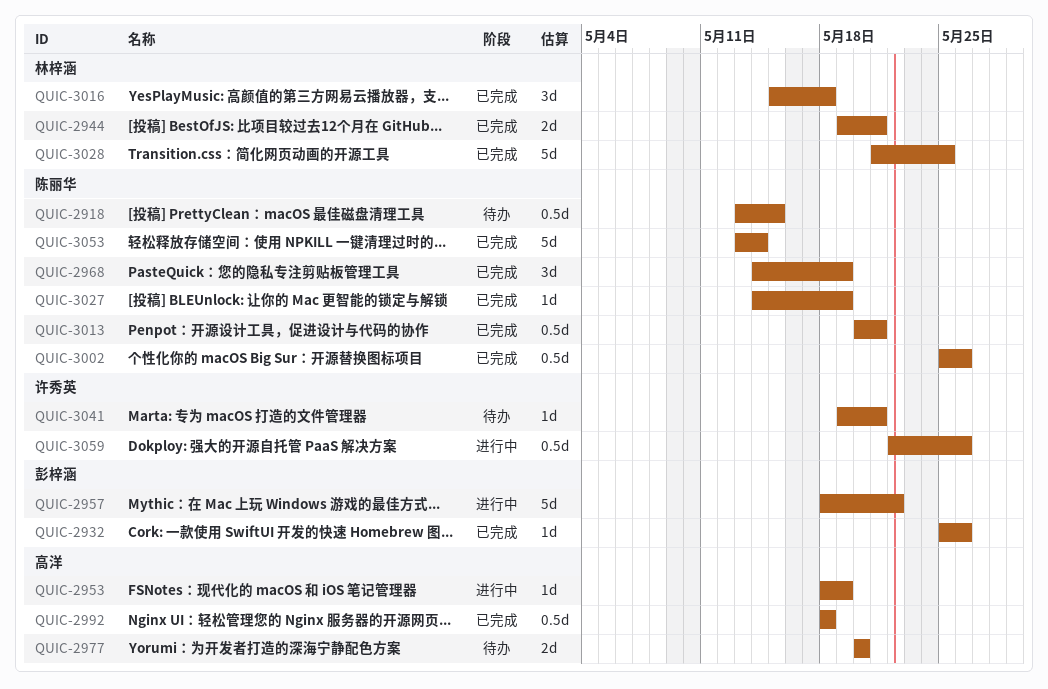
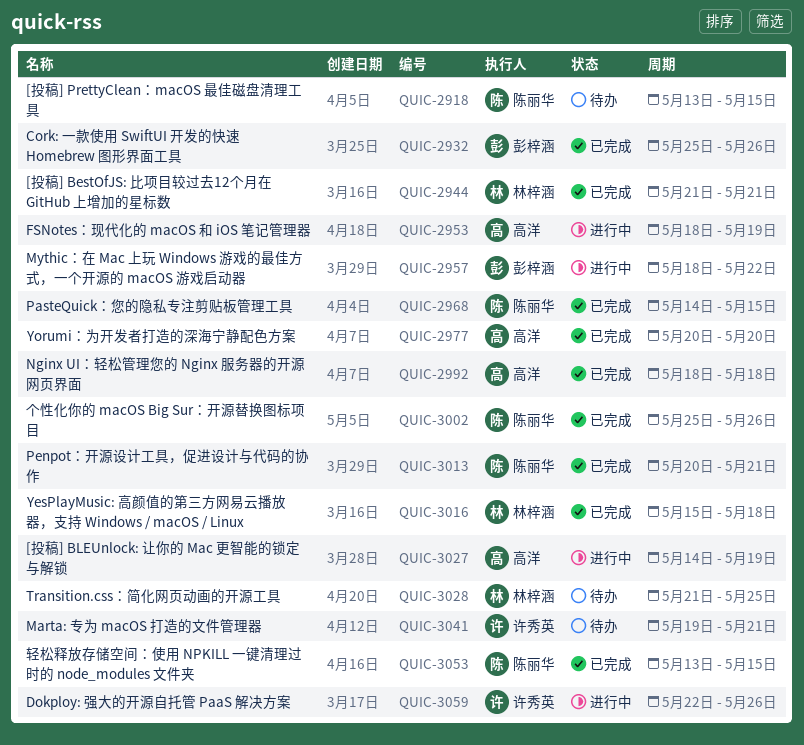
QUIC-2944, start: May 19 -> May 21
QUIC-2968, due: May 19 -> May 15
QUIC-2977, status: 待办 -> 已完成
QUIC-3027, status: 已完成 -> 进行中
QUIC-3027, owner: 陈丽华 -> 高洋
QUIC-3028, status: 已完成 -> 待办
QUIC-3053, due: May 14 -> May 15

